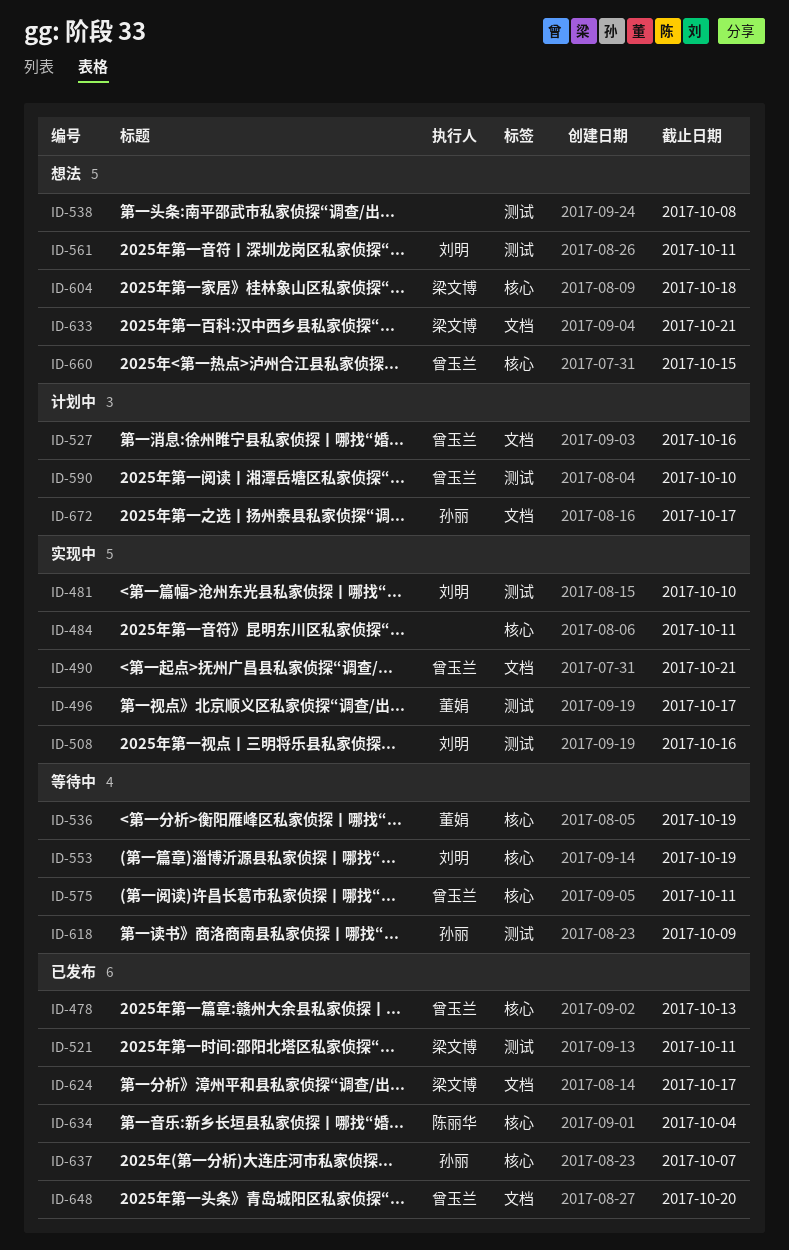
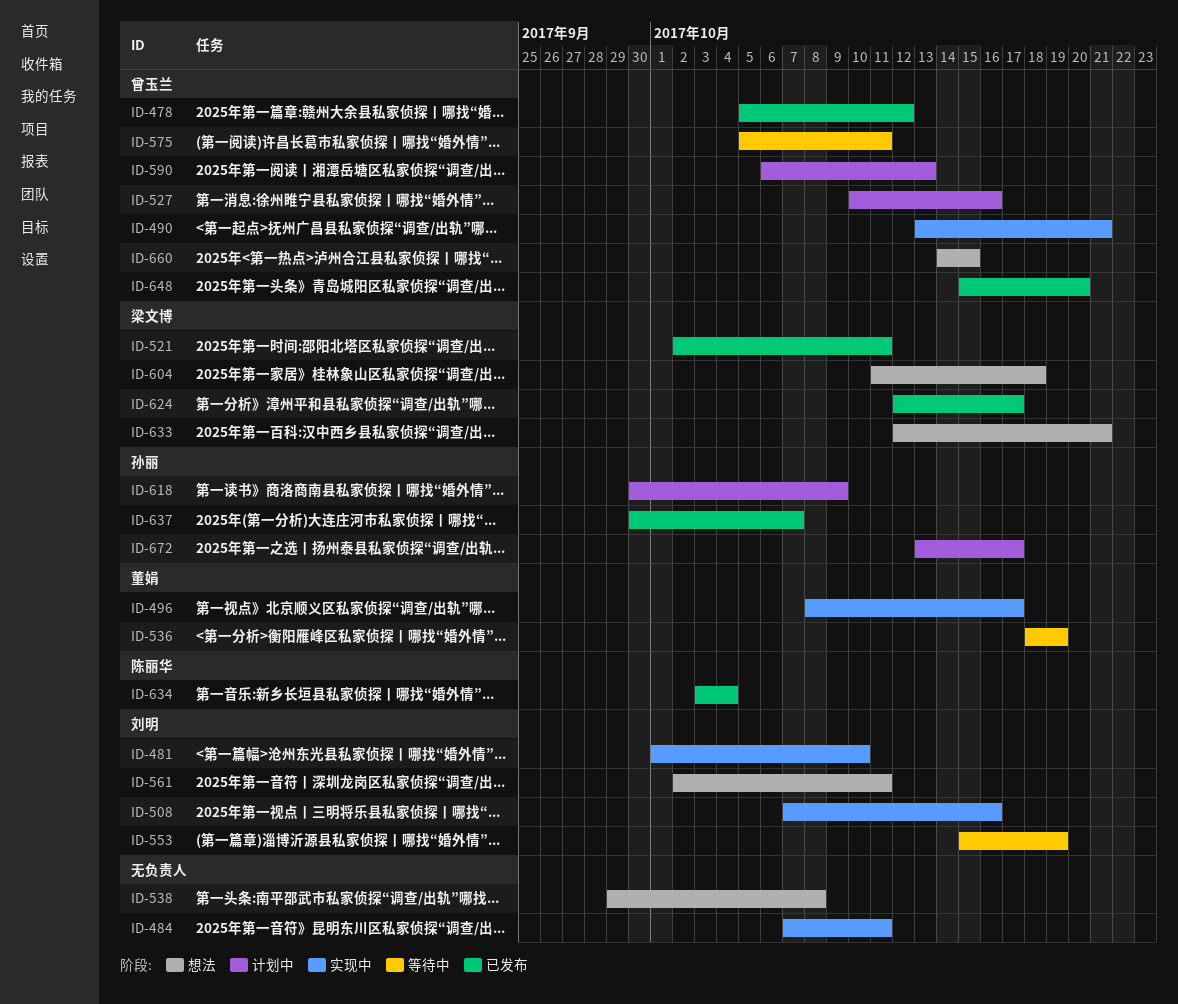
ID-478, due: Oct 13 -> Oct 12
ID-590, due: Oct 10 -> Oct 13
ID-618, status: 等待中 -> 计划中

